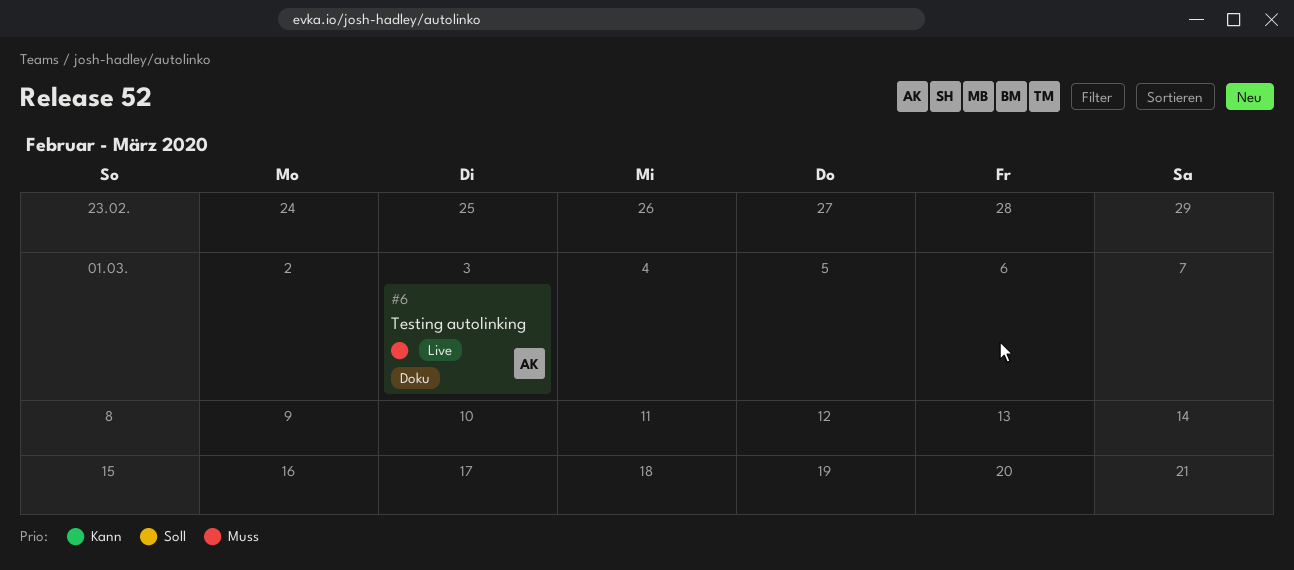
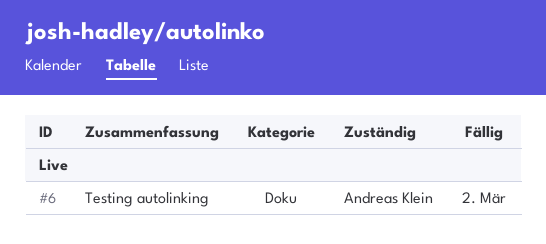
#6, due: Mar 3 -> Mar 2

